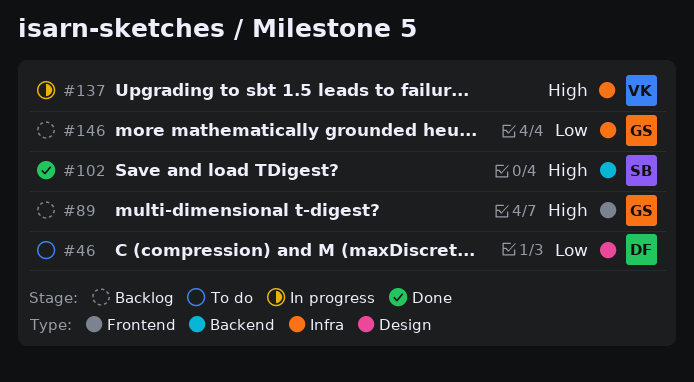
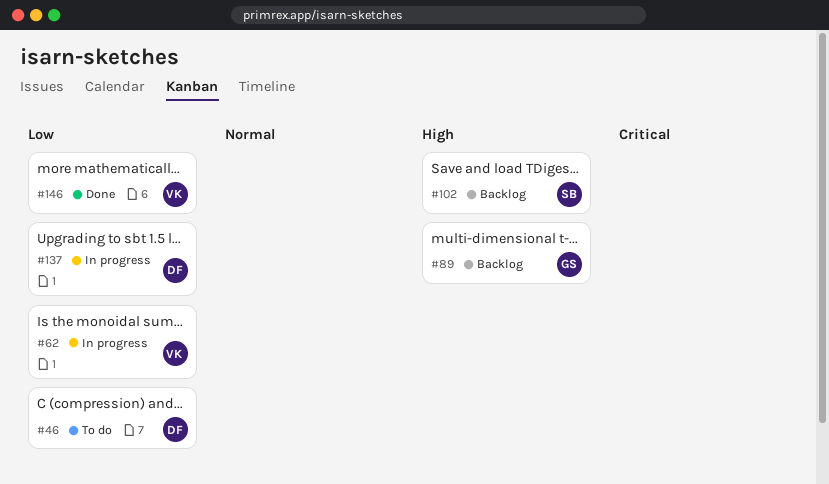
#62: none -> present
#102, status: Done -> Backlog
#137, owner: VK -> DF
#137, priority: High -> Low
#146, status: Backlog -> Done
#146, owner: GS -> VK

